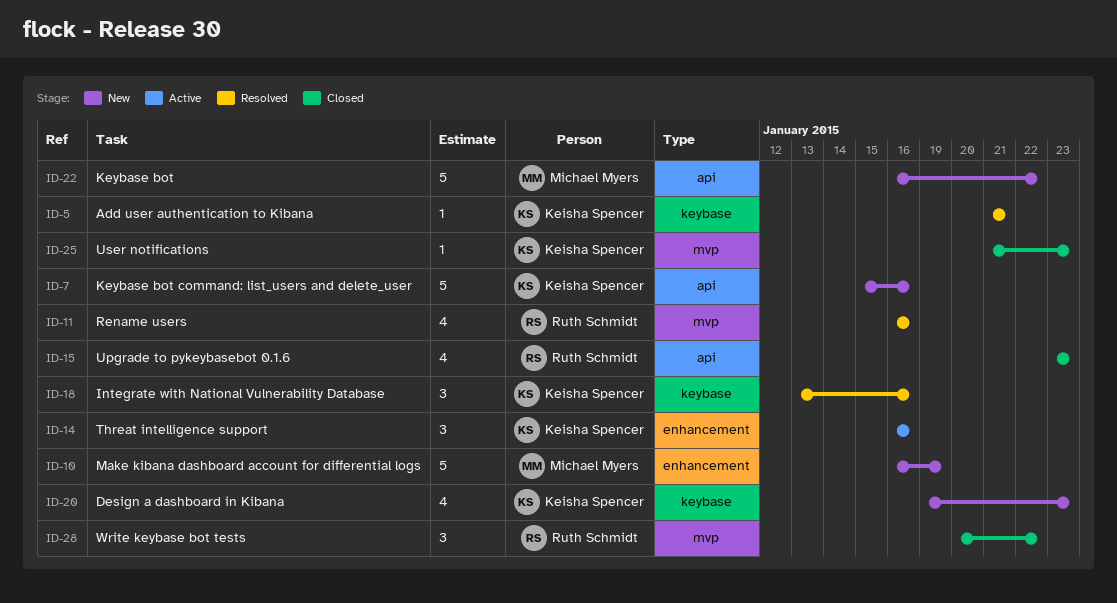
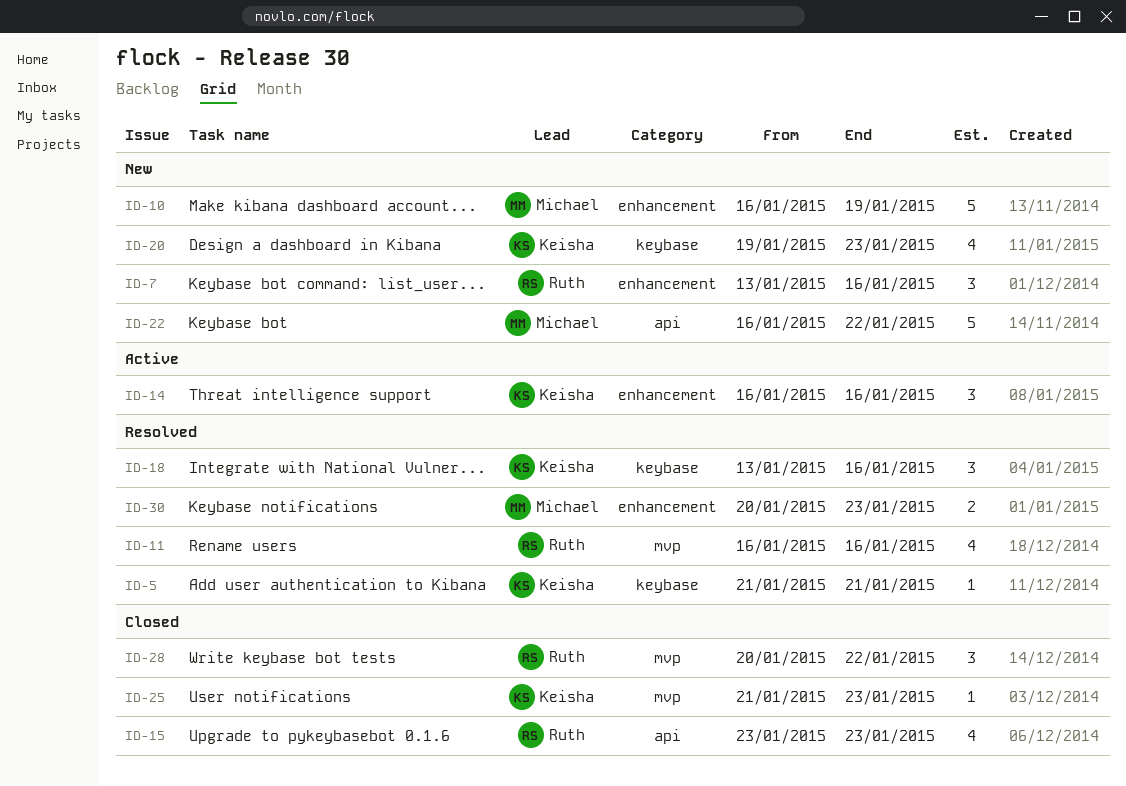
ID-7, owner: Keisha Spencer -> Ruth Schmidt
ID-7, label: api -> enhancement
ID-7, estimate: 5 -> 3
ID-7, start: Jan 15 -> Jan 13
ID-30: none -> present

